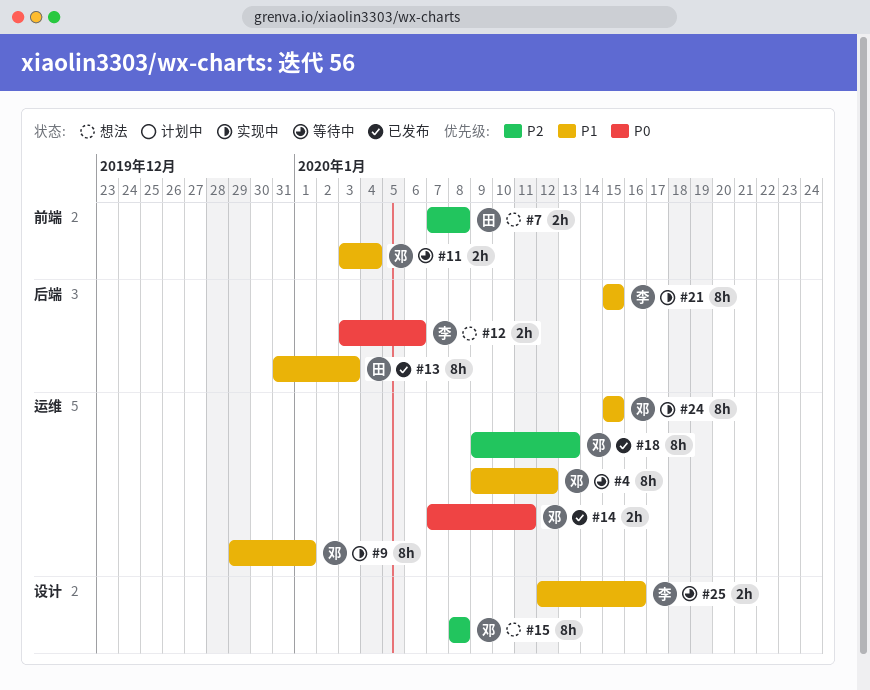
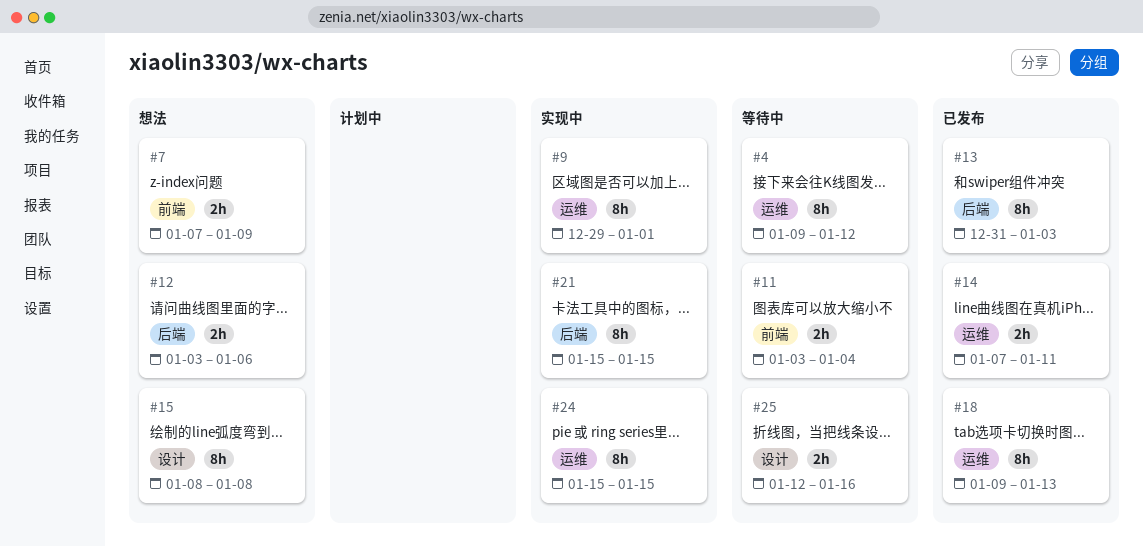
#7, due: Jan 8 -> Jan 9

